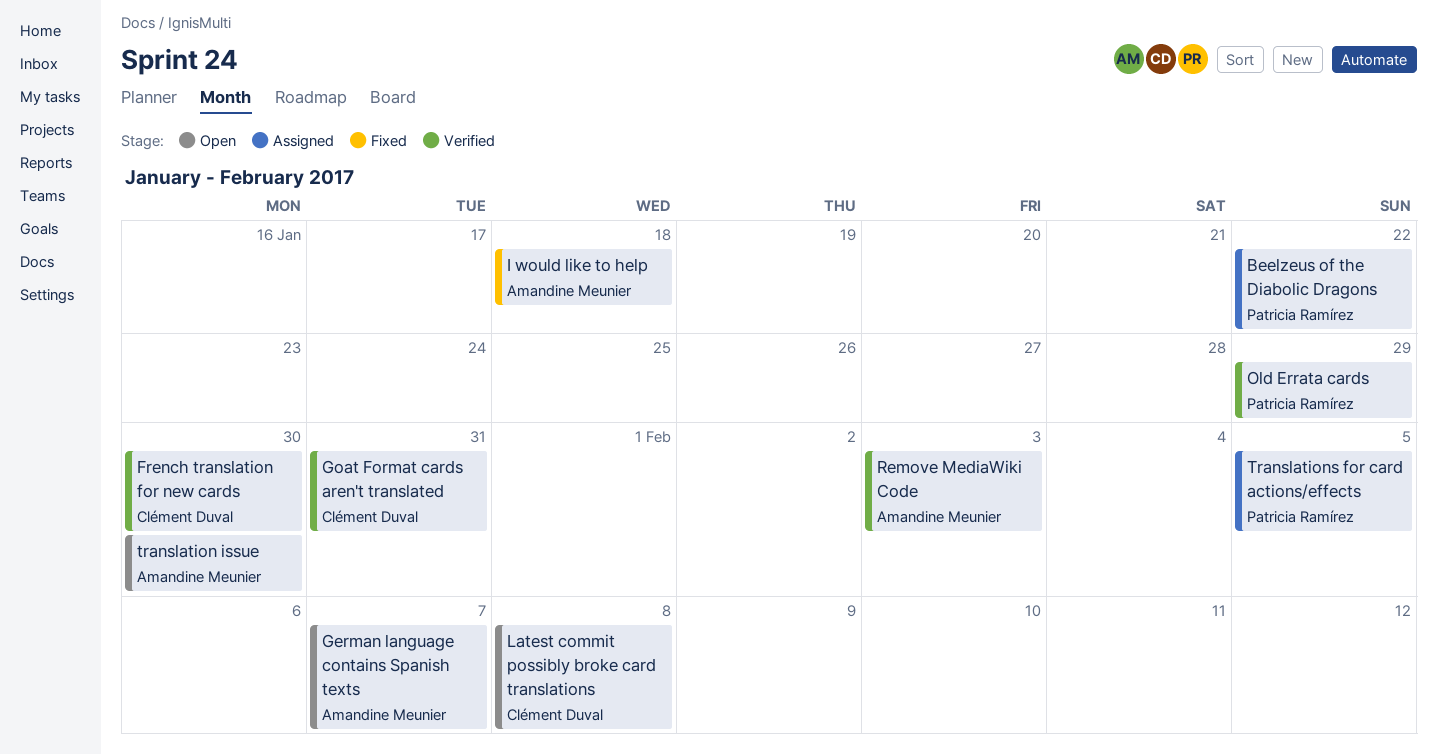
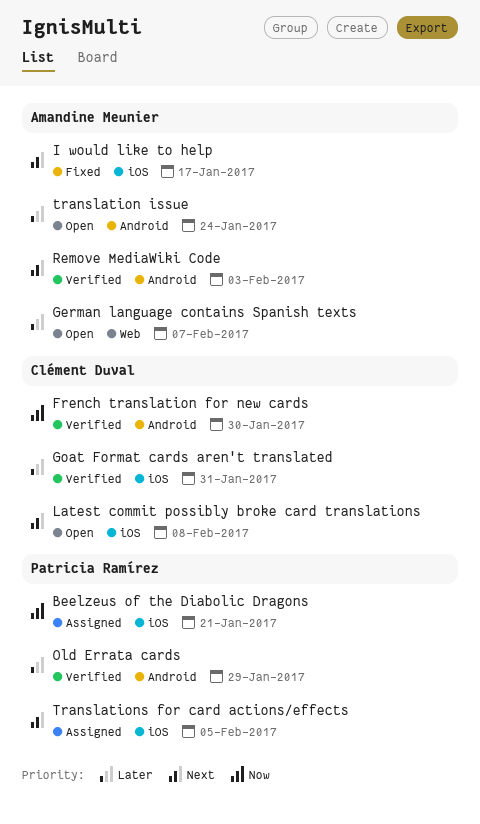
Beelzeus of the Diabolic Dragons, due: Jan 22 -> Jan 21
I would like to help, due: Jan 18 -> Jan 17
translation issue, due: Jan 30 -> Jan 24

